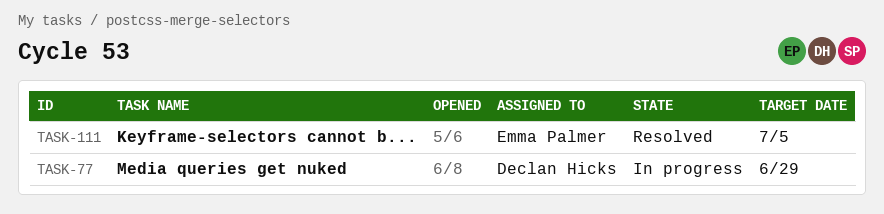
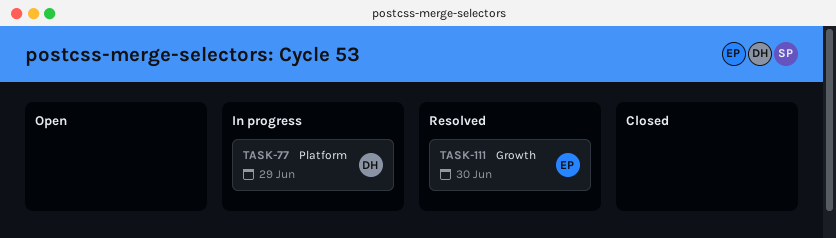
TASK-111, due: Jul 5 -> Jun 30

